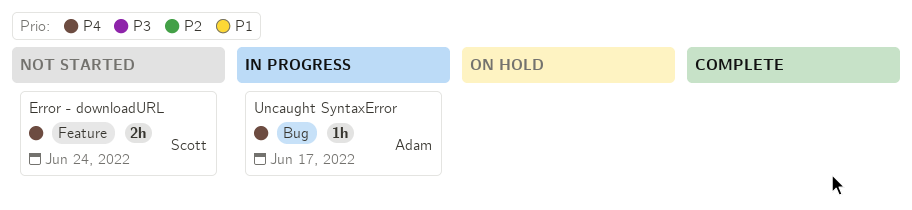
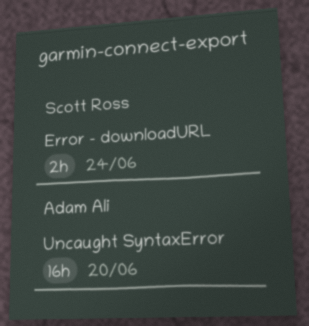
Uncaught SyntaxError, estimate: 1h -> 16h
Uncaught SyntaxError, due: Jun 17 -> Jun 20

